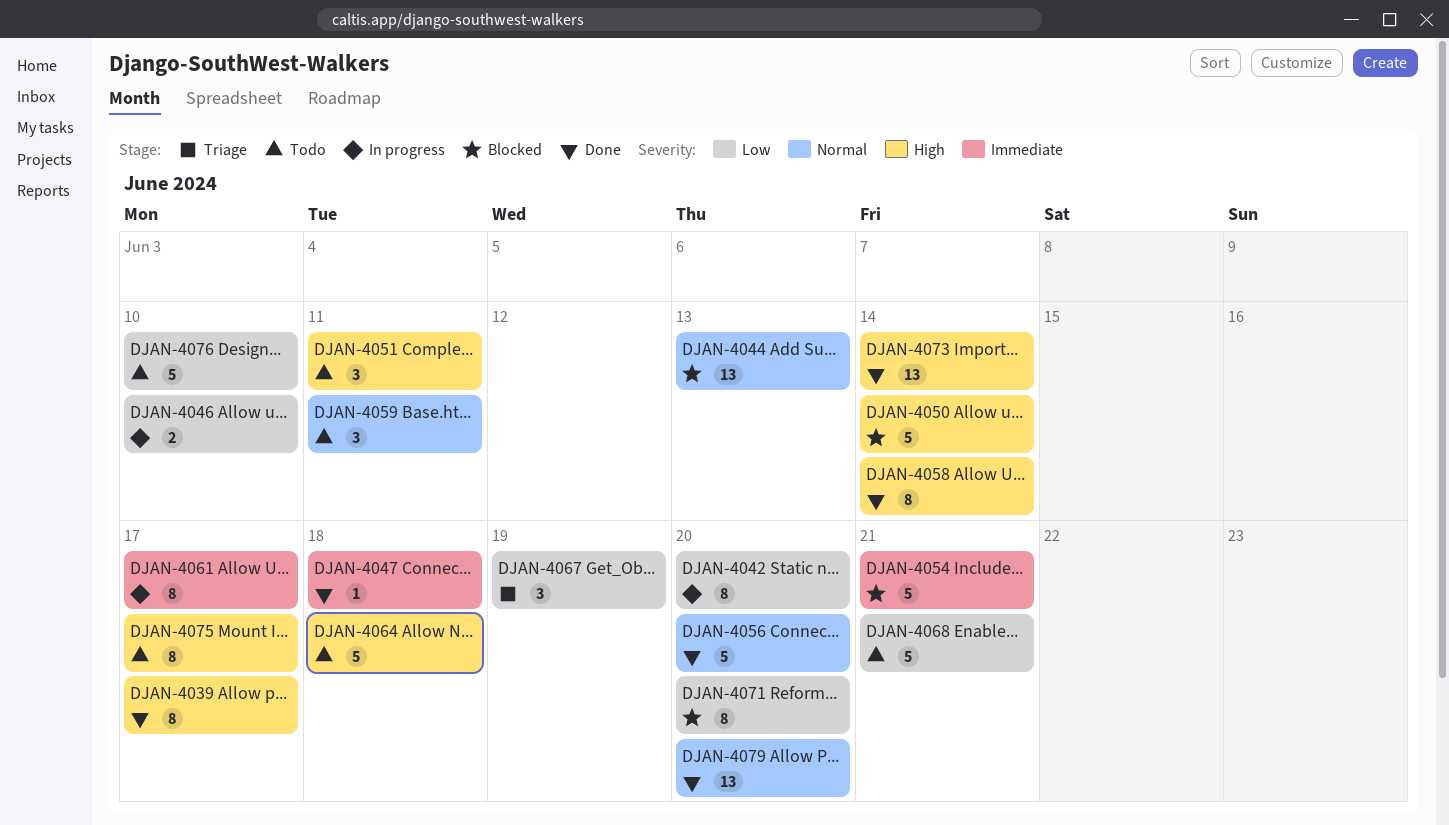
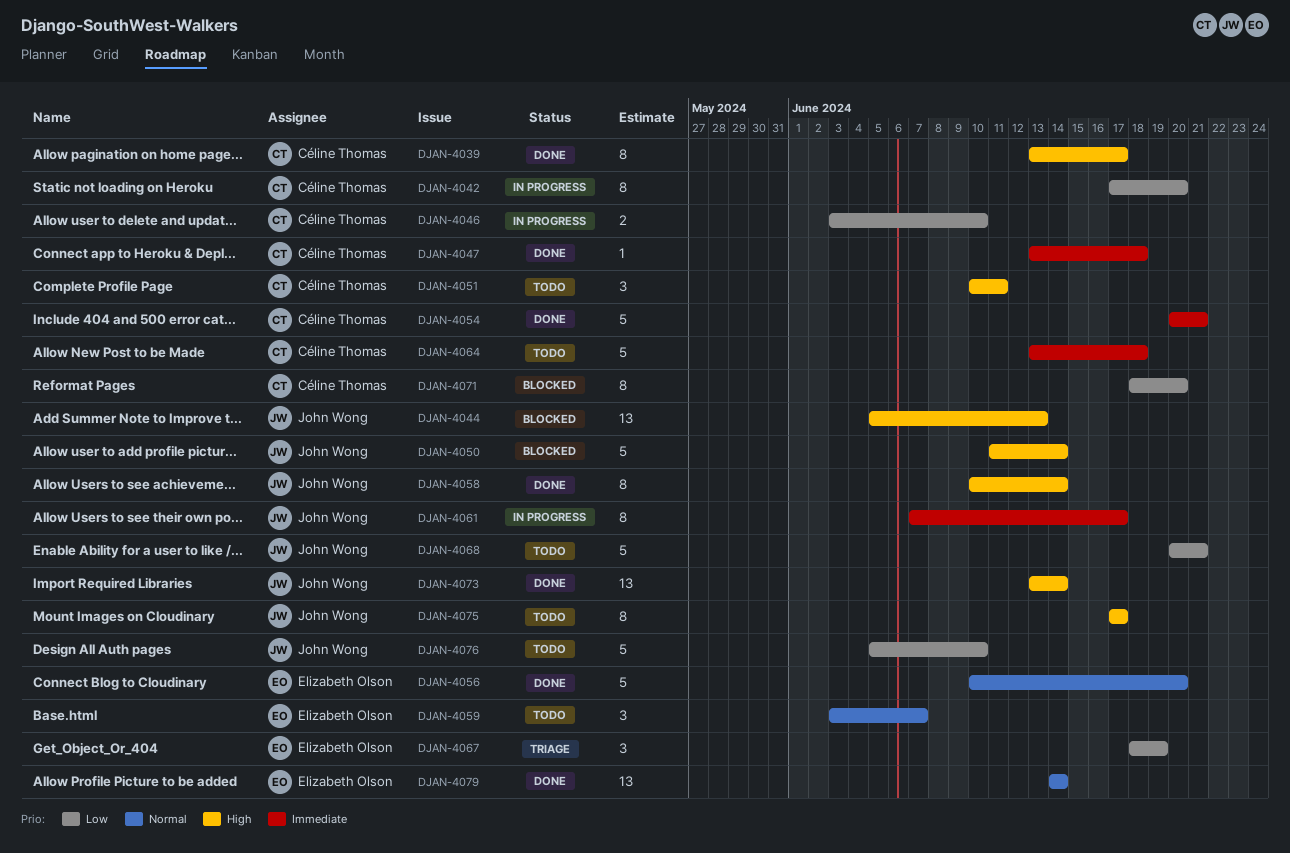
DJAN-4044, priority: Normal -> High
DJAN-4054, status: Blocked -> Done
DJAN-4059, due: Jun 11 -> Jun 7
DJAN-4064, priority: High -> Immediate
DJAN-4079, due: Jun 20 -> Jun 14

